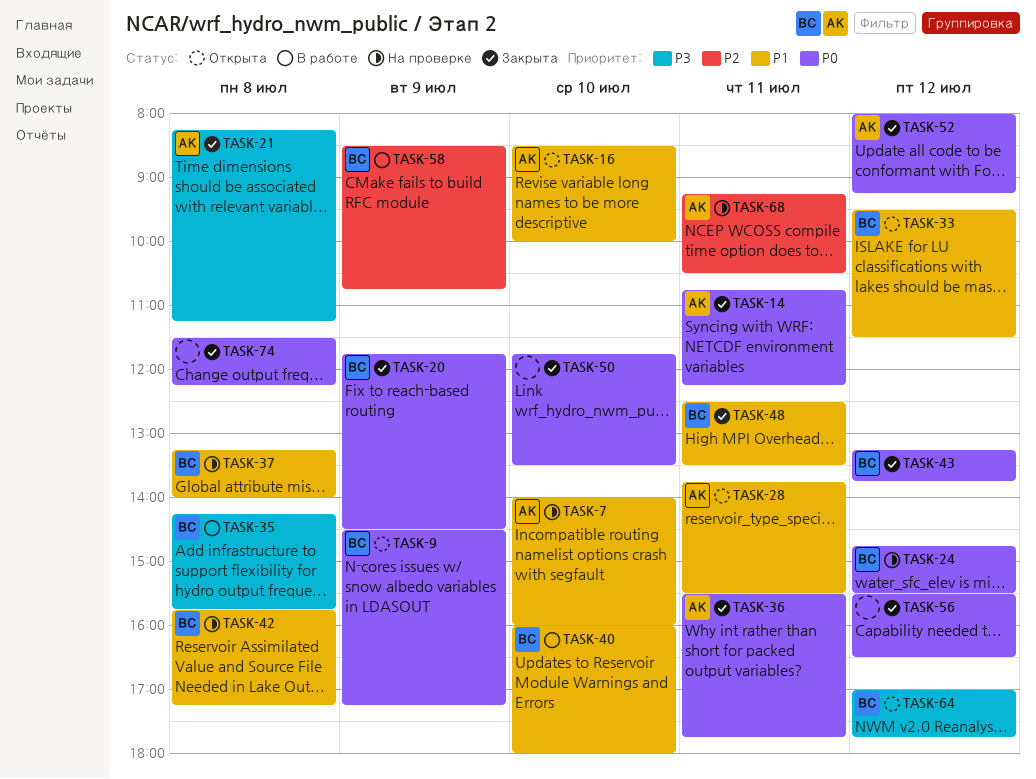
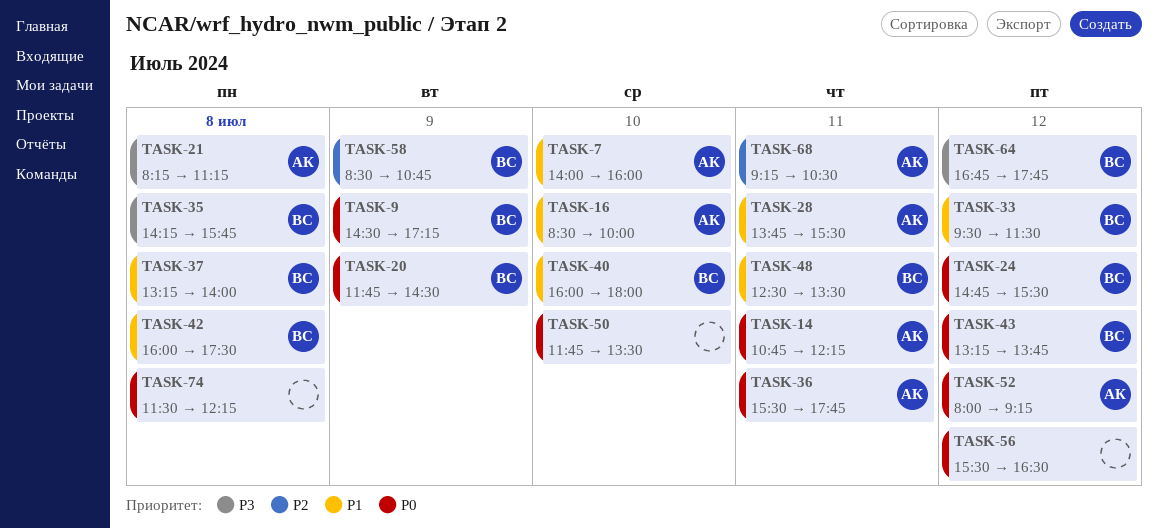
TASK-42, begins: 15:45 -> 16:00
TASK-42, ends: 17:15 -> 17:30
TASK-64, begins: 17:00 -> 16:45

